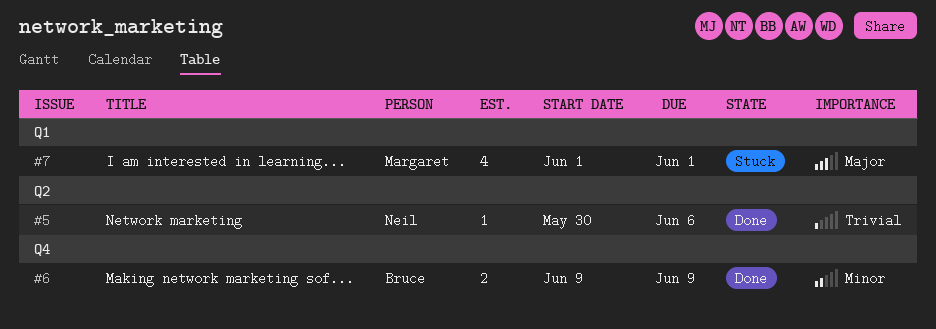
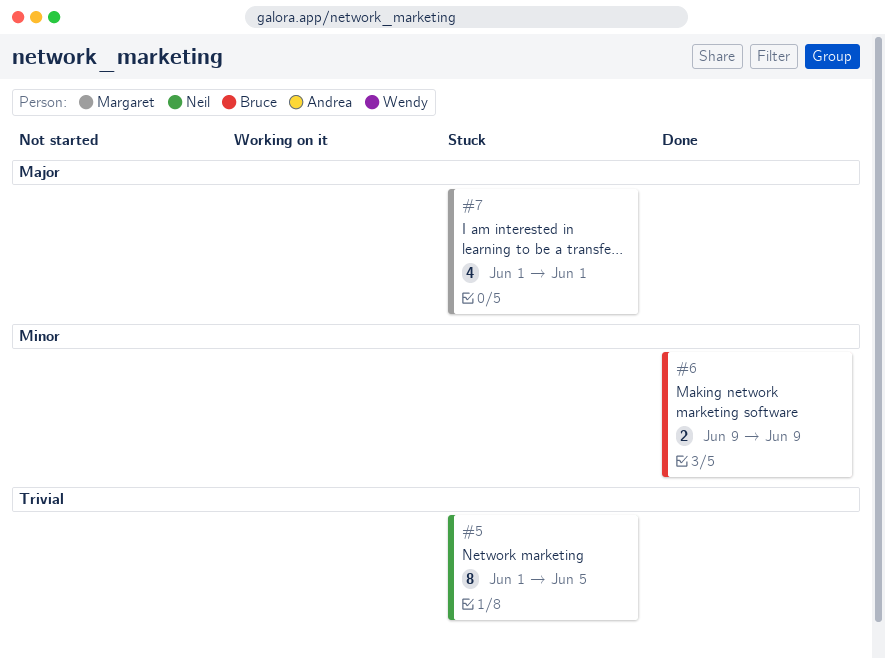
#5, status: Done -> Stuck
#5, estimate: 1 -> 8
#5, start: May 30 -> Jun 1
#5, due: Jun 6 -> Jun 5

